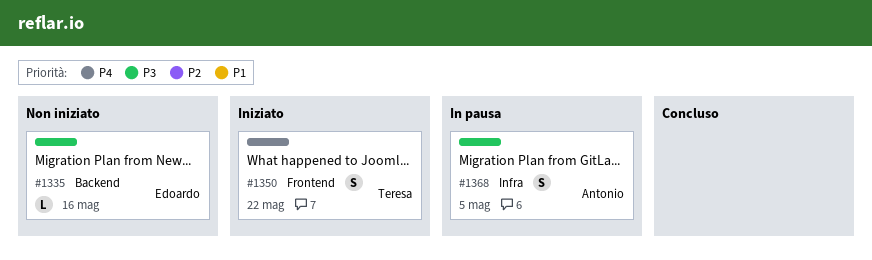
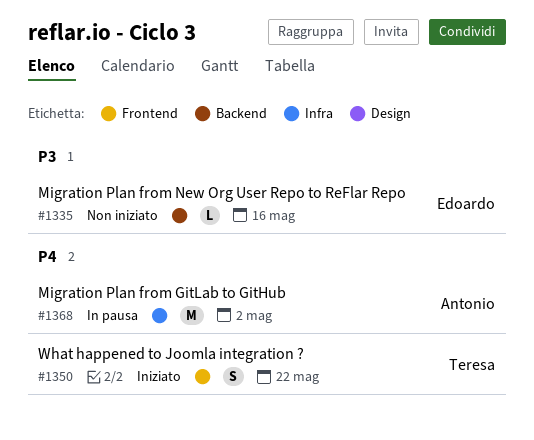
#1368, priority: P3 -> P4
#1368, estimate: S -> M
#1368, due: May 5 -> May 2

